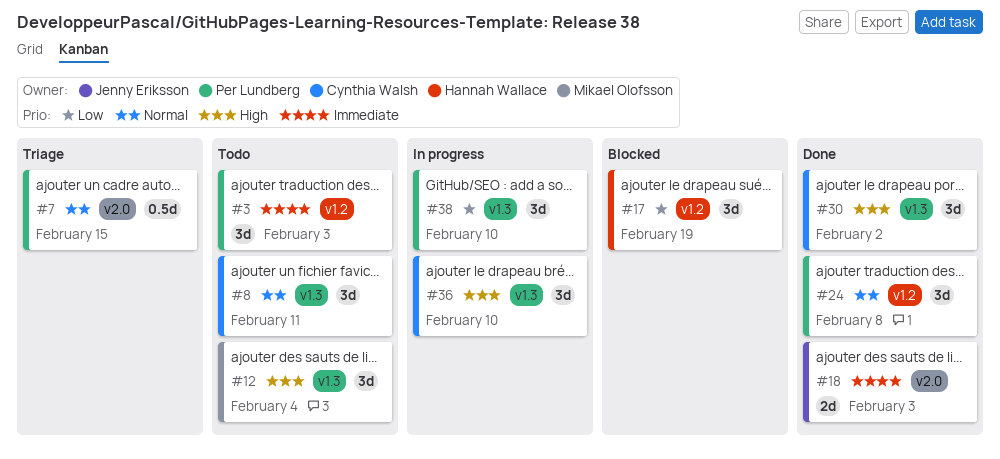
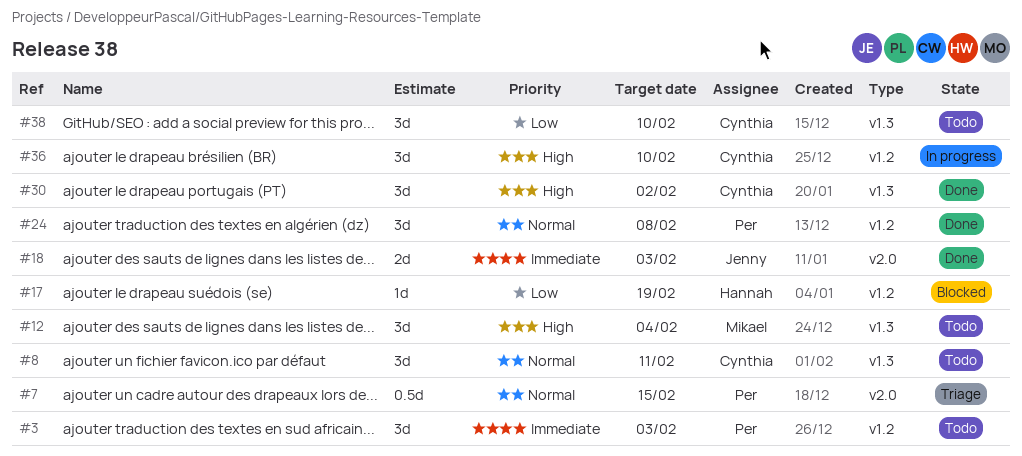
#17, estimate: 3d -> 1d
#36, label: v1.3 -> v1.2
#38, status: In progress -> Todo
#38, owner: Per Lundberg -> Cynthia Walsh

